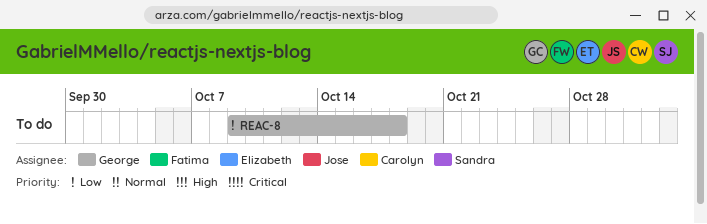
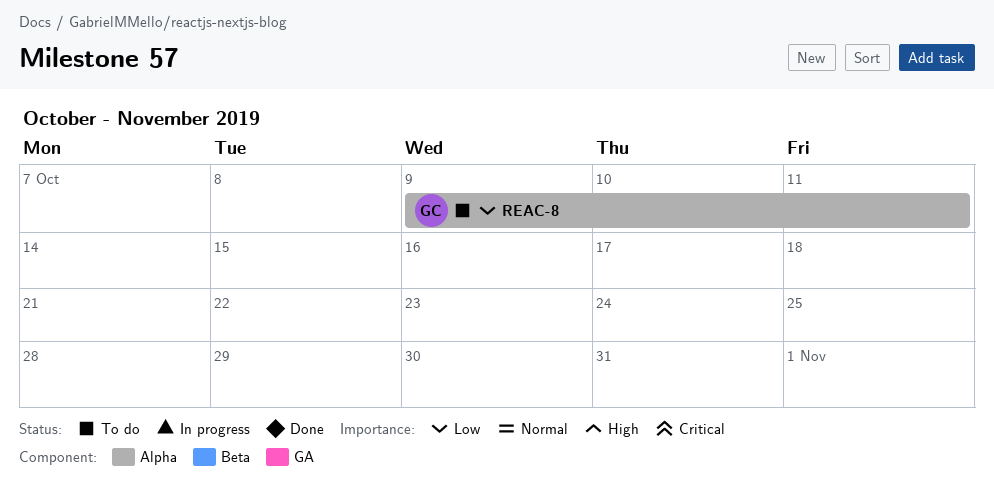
REAC-8, due: Oct 18 -> Oct 11

